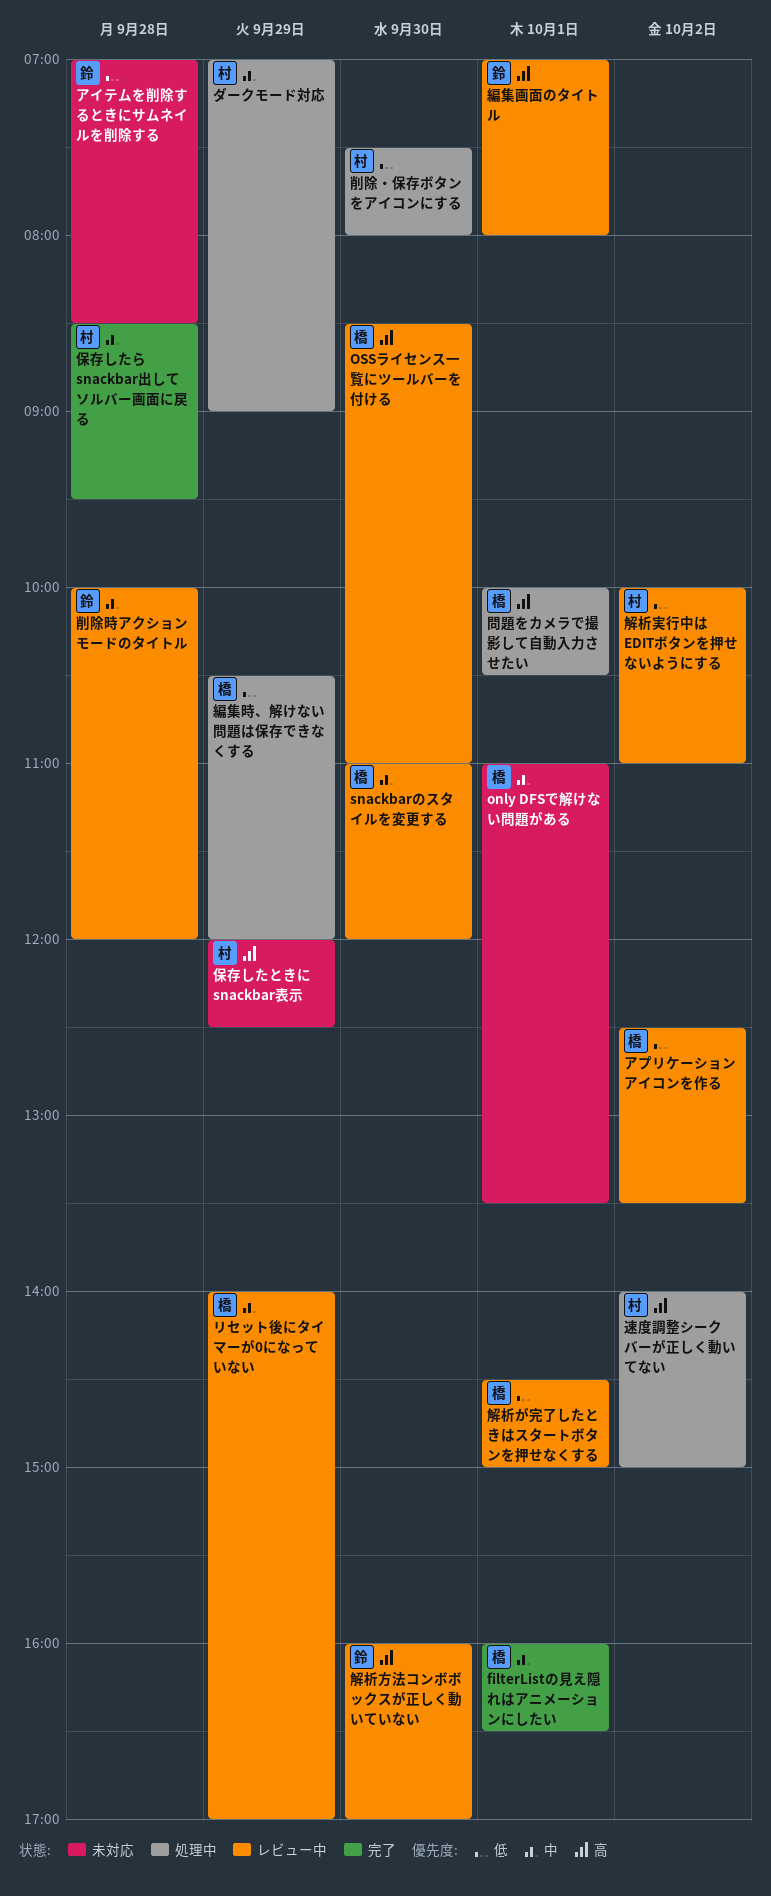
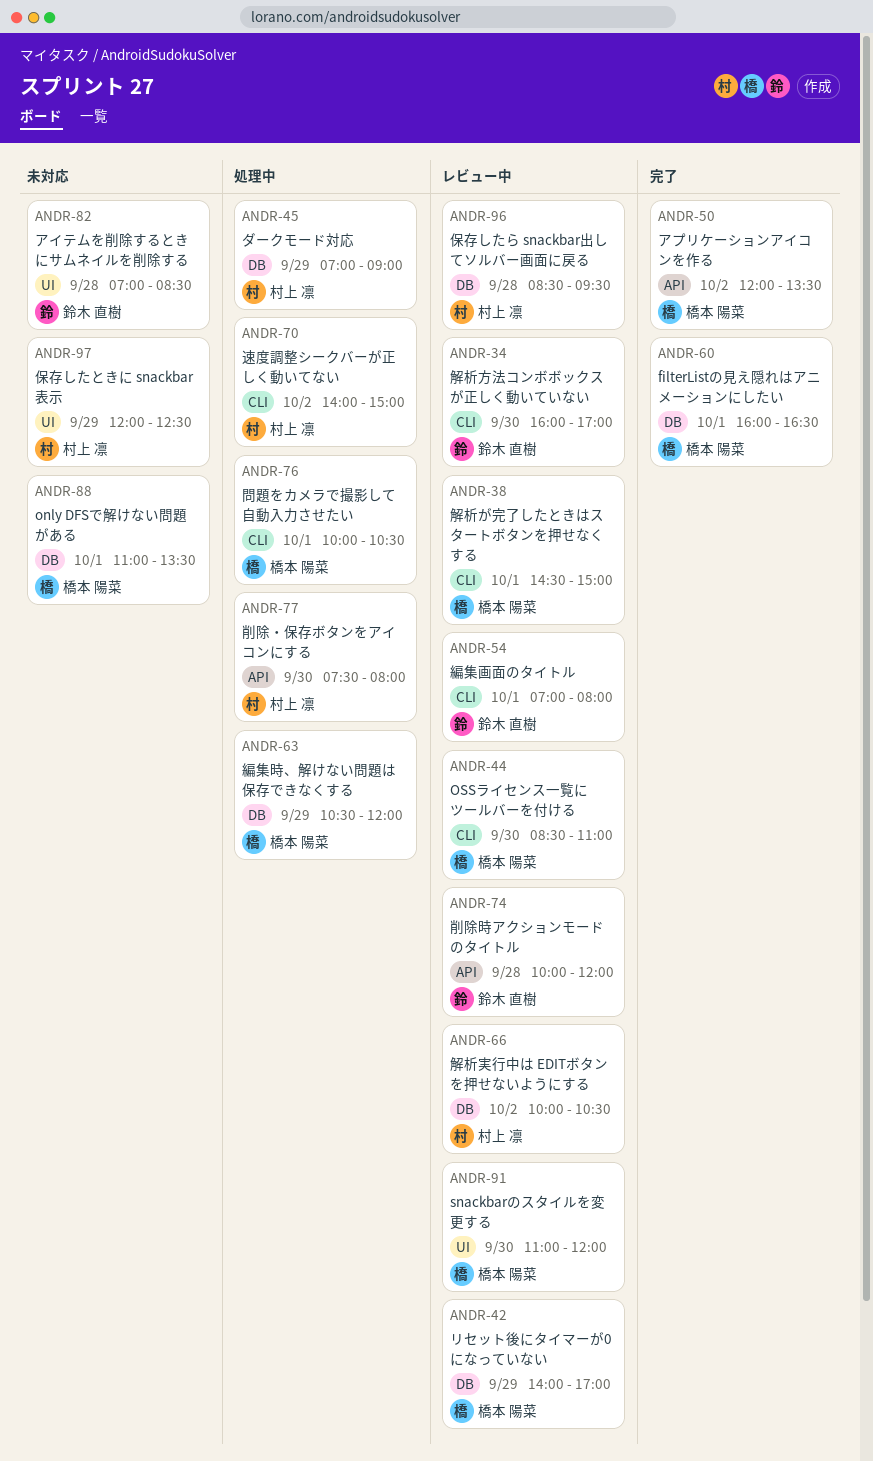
アプリケーションアイコンを作る, status: レビュー中 -> 完了
アプリケーションアイコンを作る, begins: 12:30 -> 12:00
保存したら snackbar出してソルバー画面に戻る, status: 完了 -> レビュー中
解析実行中は EDITボタンを押せないようにする, ends: 11:00 -> 10:30

